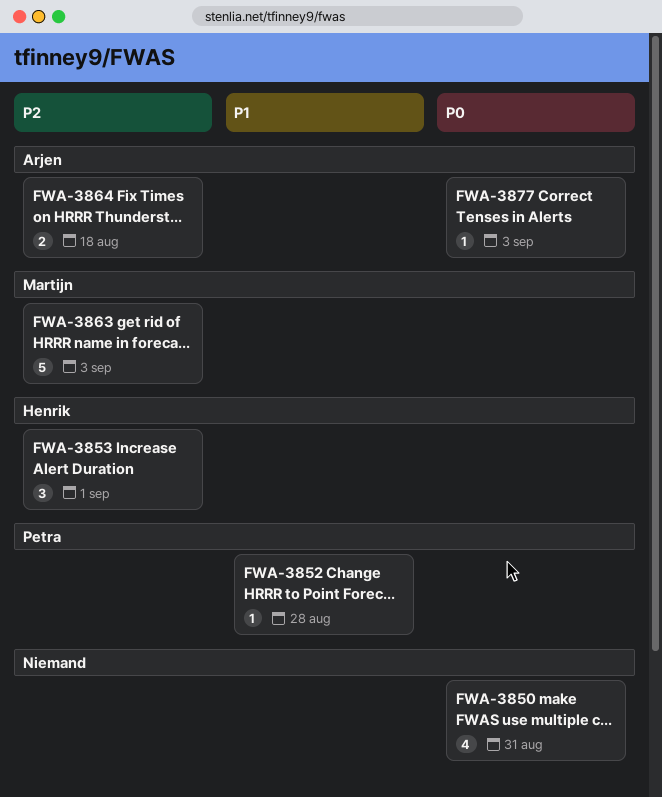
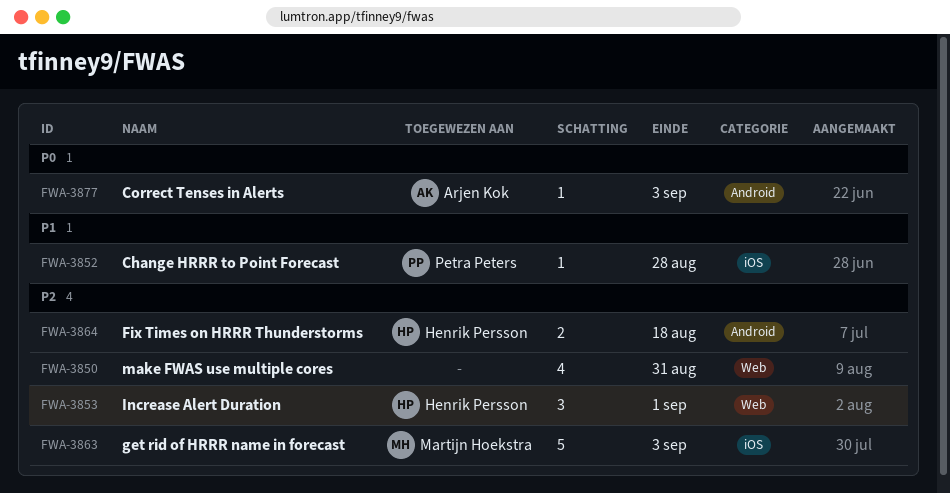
FWA-3850, priority: P0 -> P2
FWA-3864, owner: Arjen Kok -> Henrik Persson

